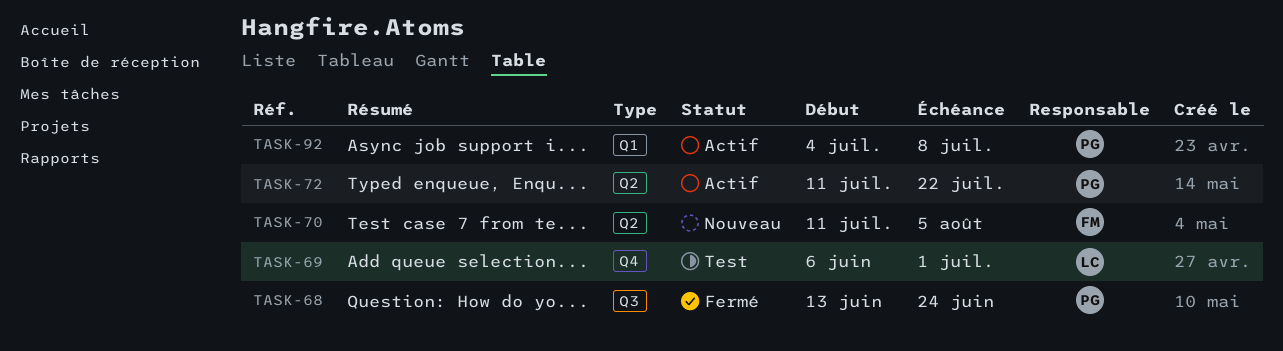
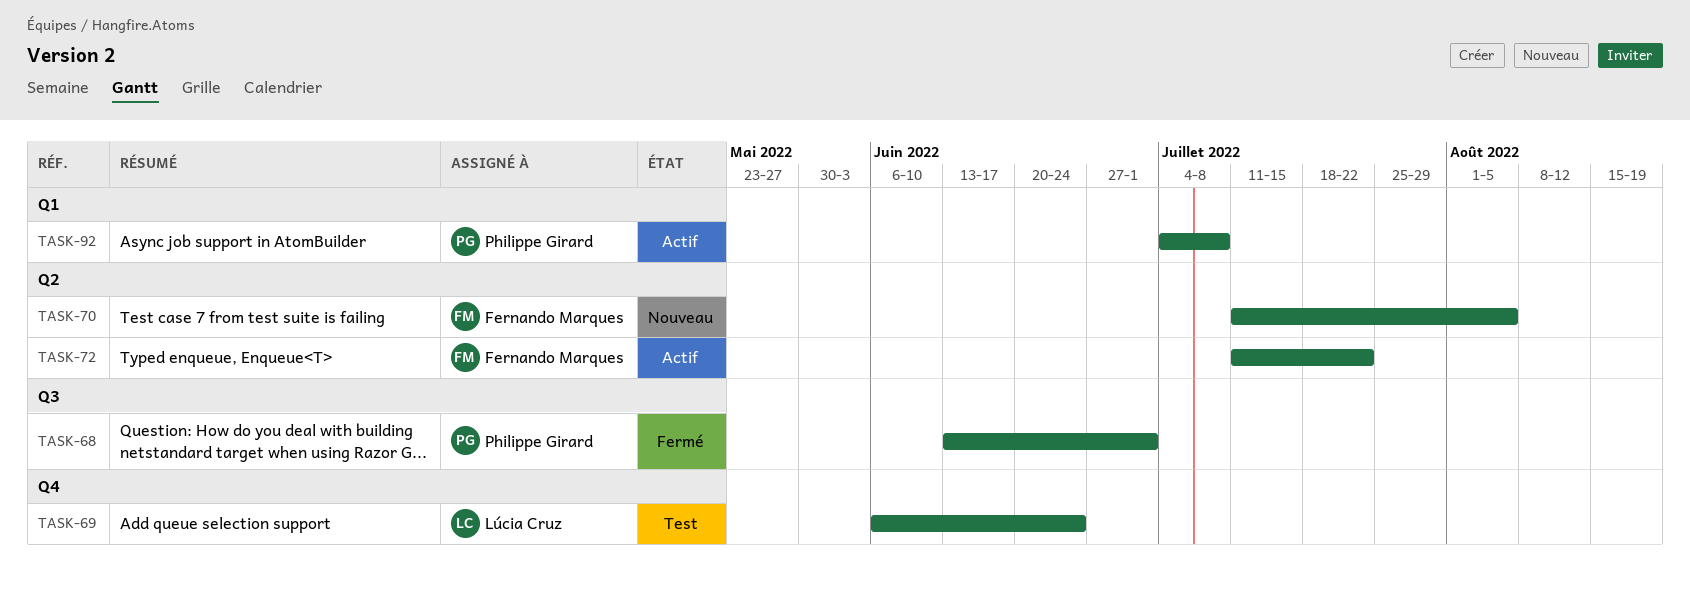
TASK-68, due: Jun 24 -> Jul 1
TASK-69, due: Jul 1 -> Jun 24
TASK-72, owner: Philippe Girard -> Fernando Marques

